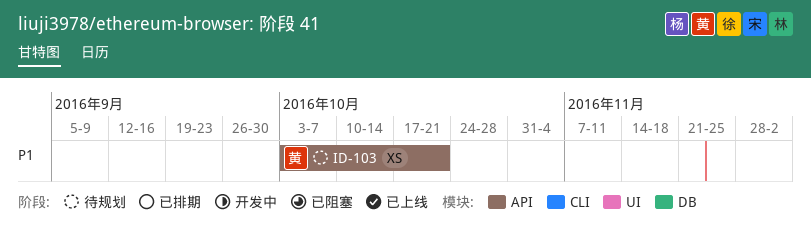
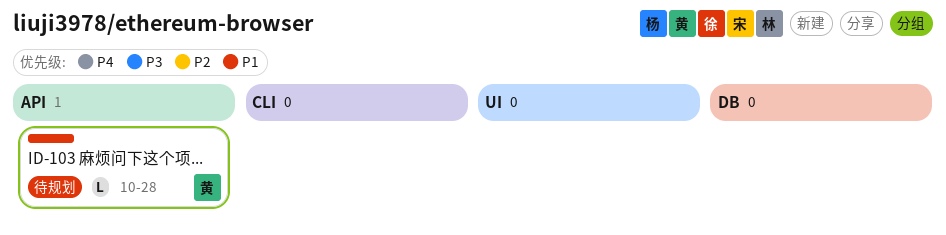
ID-103, estimate: XS -> L
ID-103, due: Oct 21 -> Oct 28

